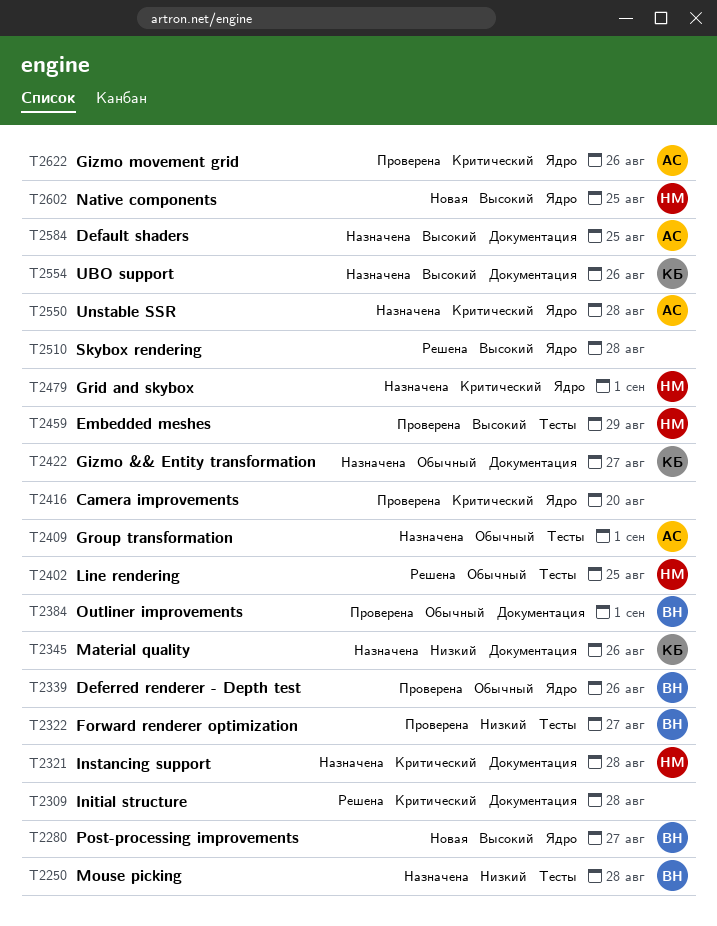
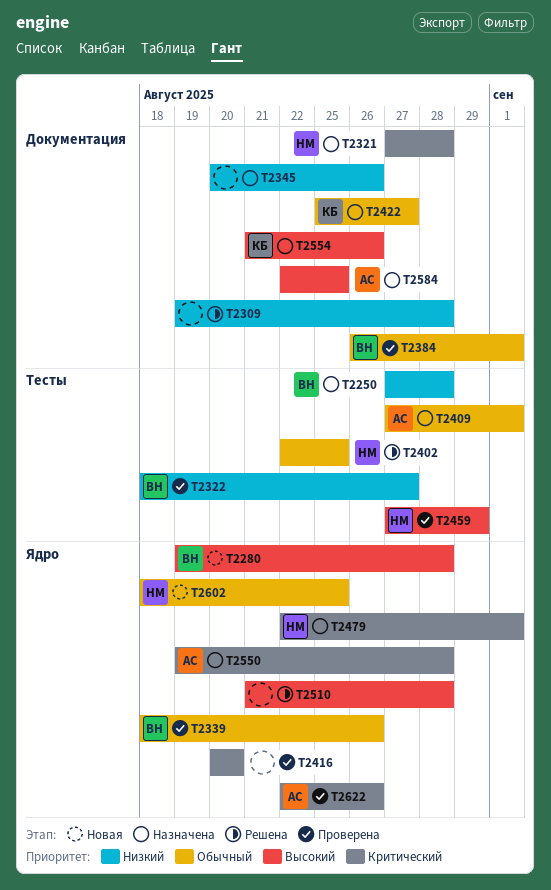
T2280, due: Aug 27 -> Aug 28
T2309, priority: Критический -> Низкий
T2345, owner: КБ -> none
T2602, priority: Высокий -> Обычный

